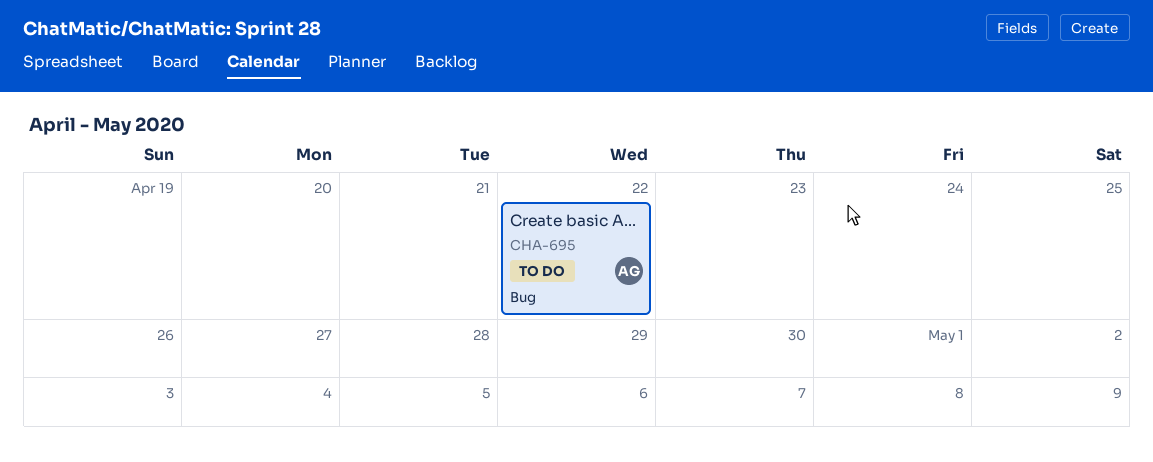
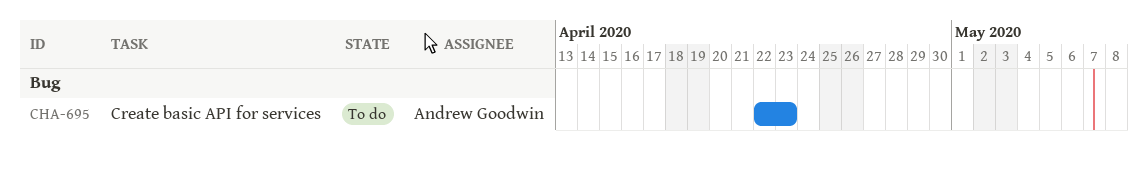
CHA-695, due: Apr 22 -> Apr 23

